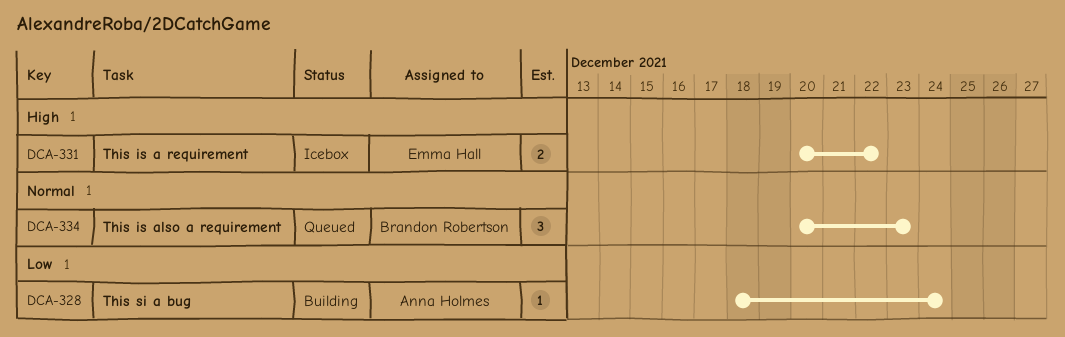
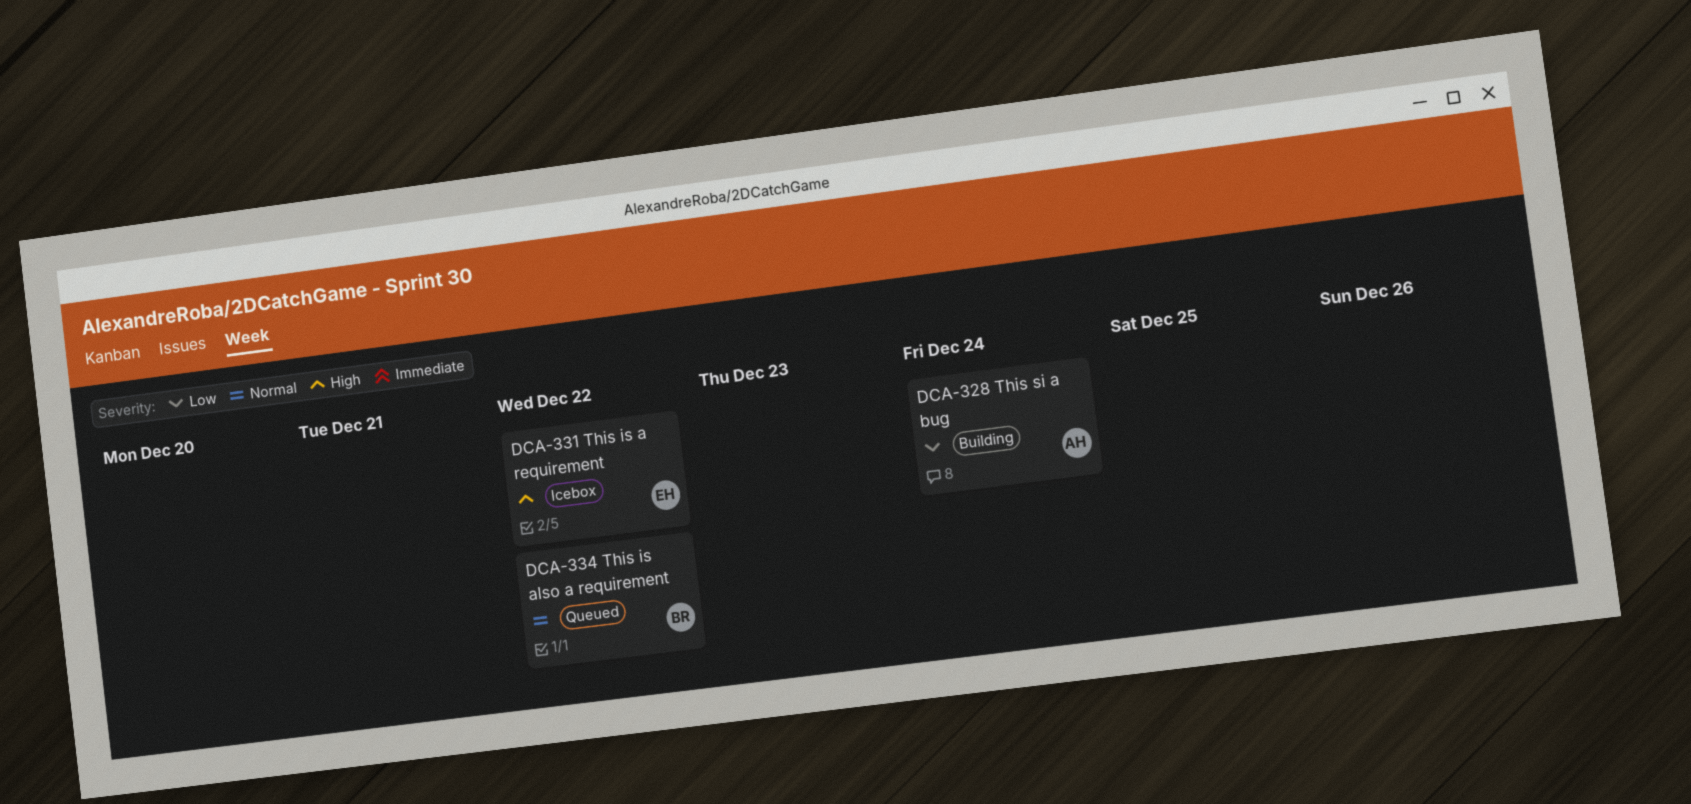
DCA-334, due: Dec 23 -> Dec 22

